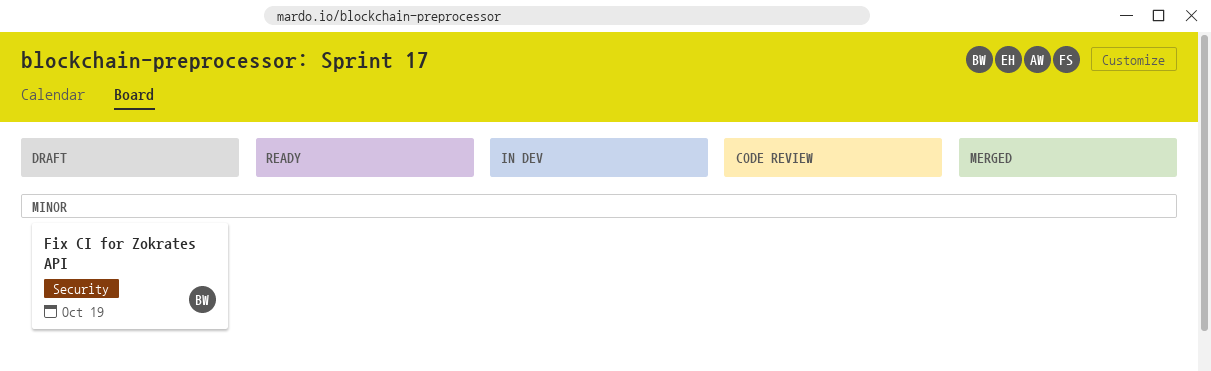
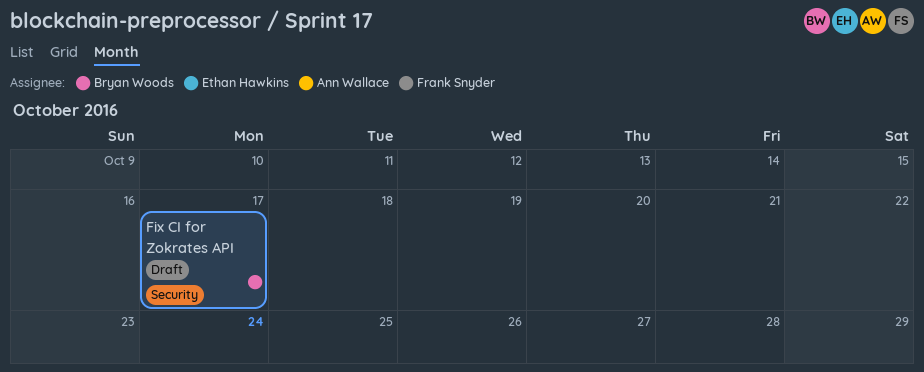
Fix CI for Zokrates API, due: Oct 19 -> Oct 17

